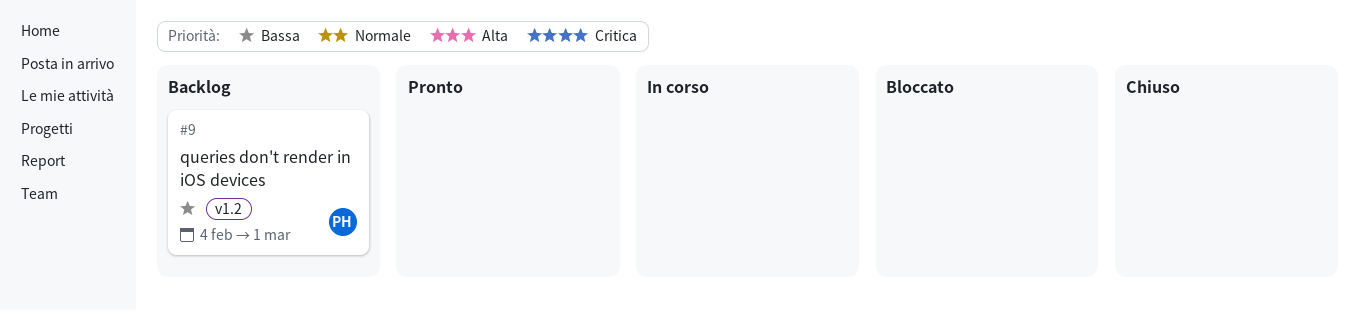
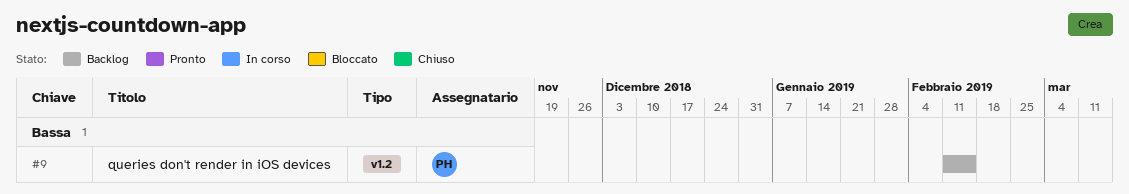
#9, start: Feb 4 -> Feb 11
#9, due: Mar 1 -> Feb 15

